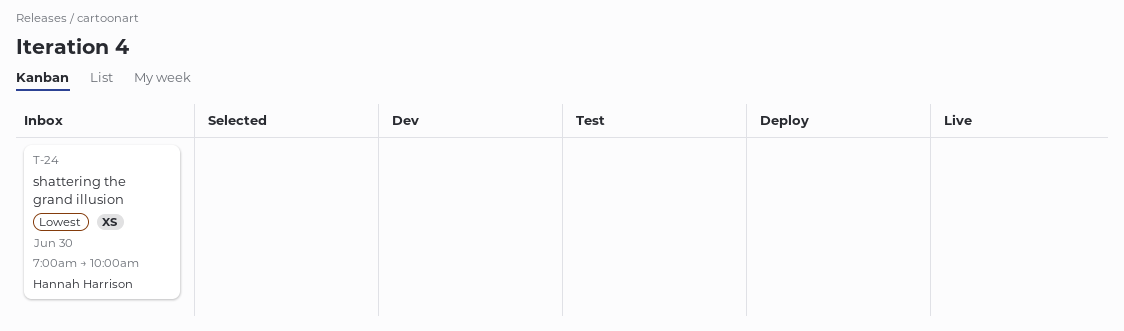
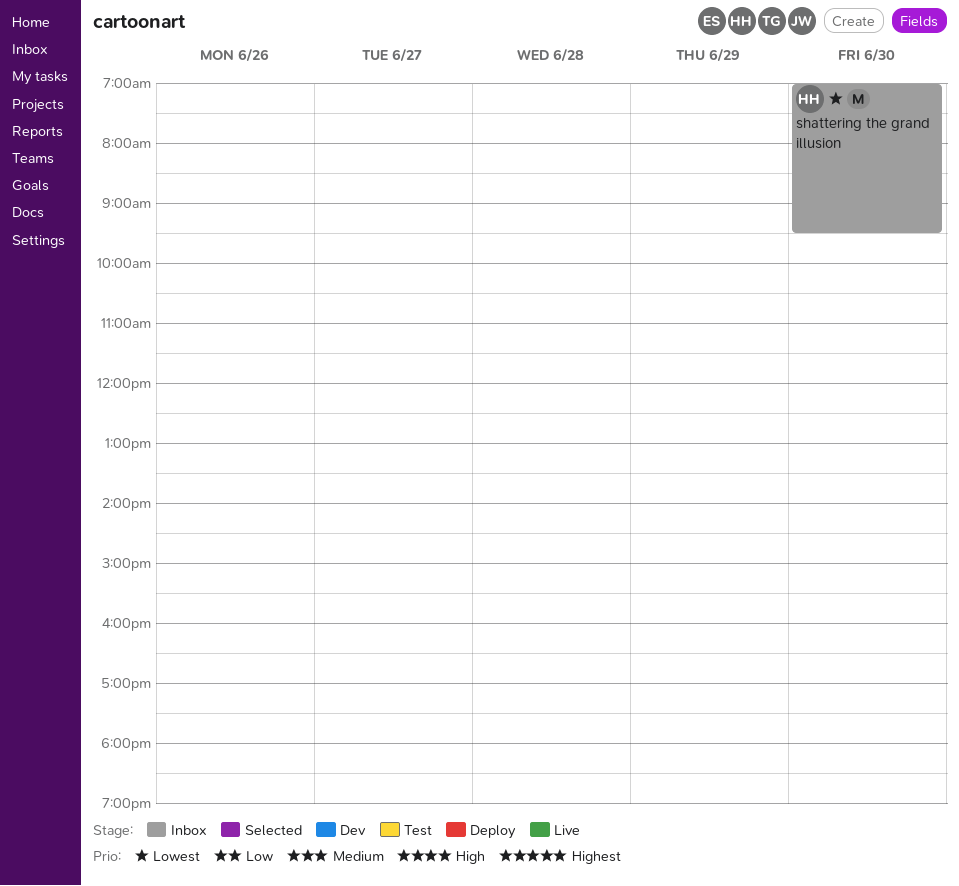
shattering the grand illusion, estimate: XS -> M
shattering the grand illusion, ends: 10:00 -> 09:30

